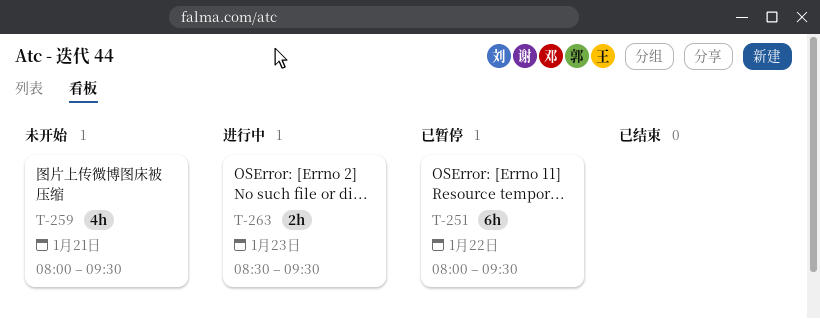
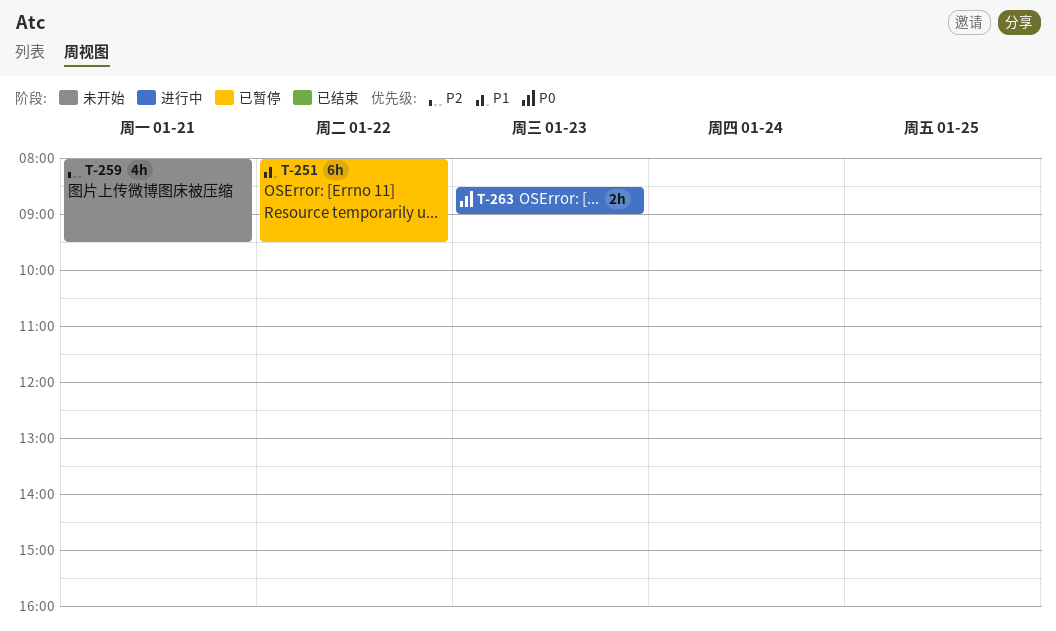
T-263, ends: 09:30 -> 09:00

